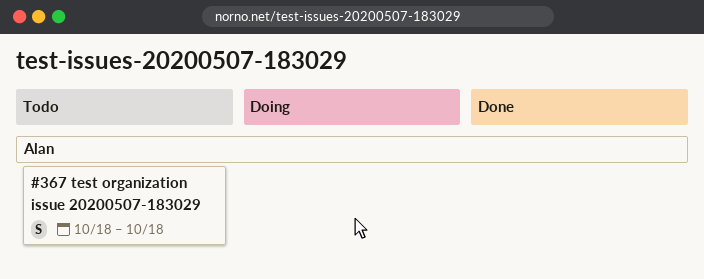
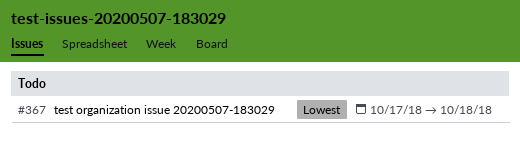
#367, start: Oct 18 -> Oct 17

